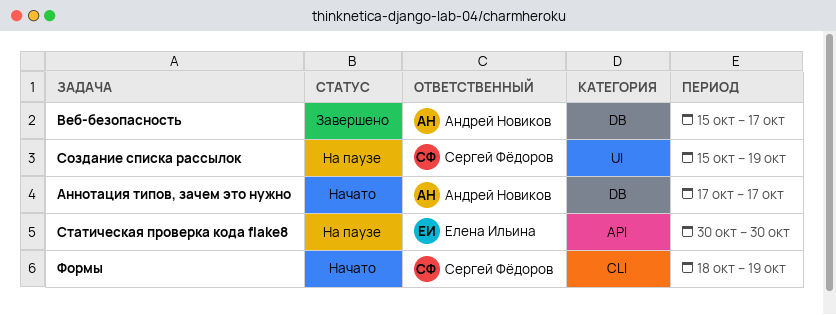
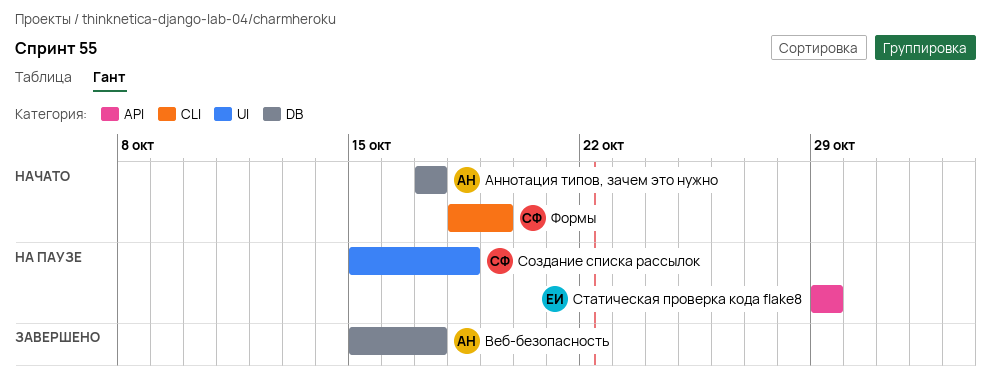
Создание списка рассылок, due: Oct 19 -> Oct 18
Статическая проверка кода flake8, start: Oct 30 -> Oct 29
Статическая проверка кода flake8, due: Oct 30 -> Oct 29

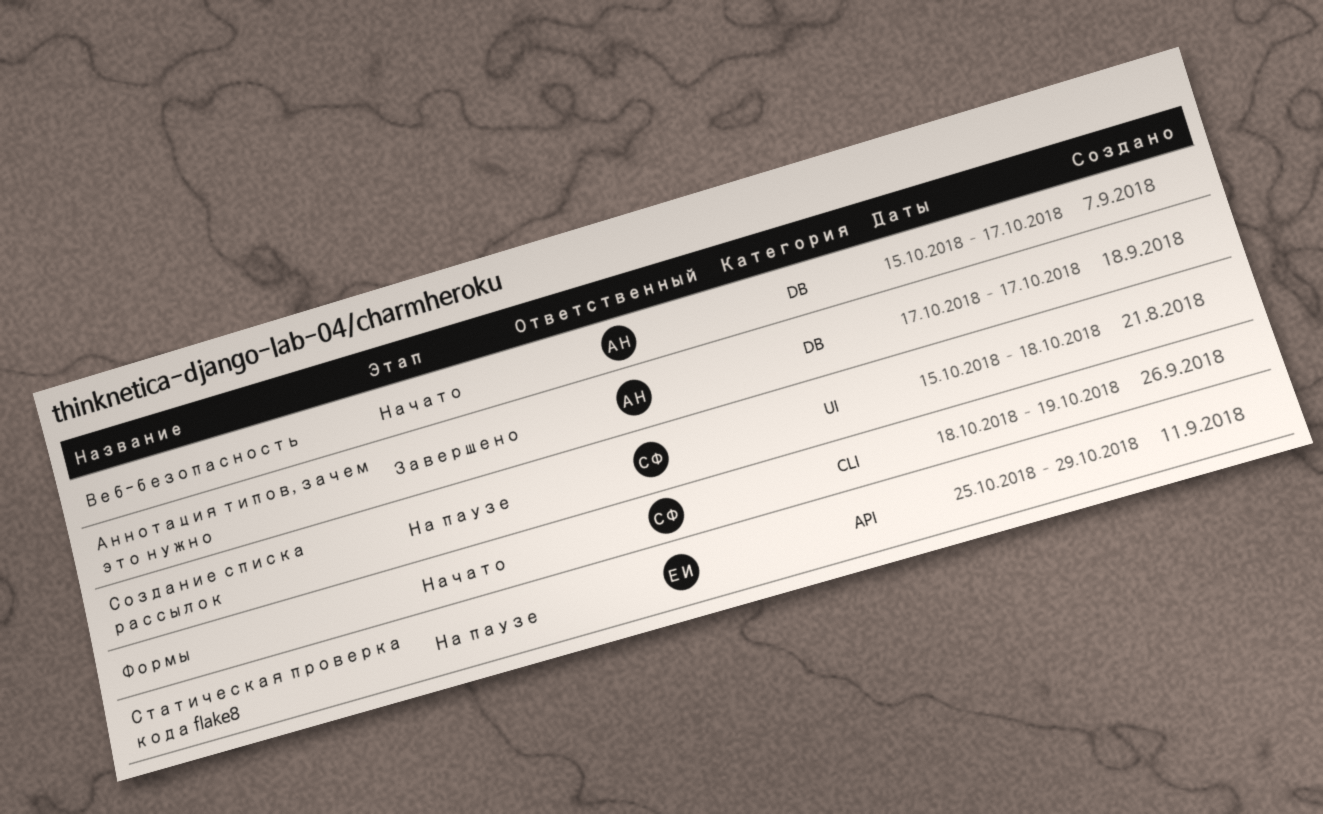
Аннотация типов, зачем это нужно, status: Начато -> Завершено
Веб-безопасность, status: Завершено -> Начато
Статическая проверка кода flake8, start: Oct 29 -> Oct 25

